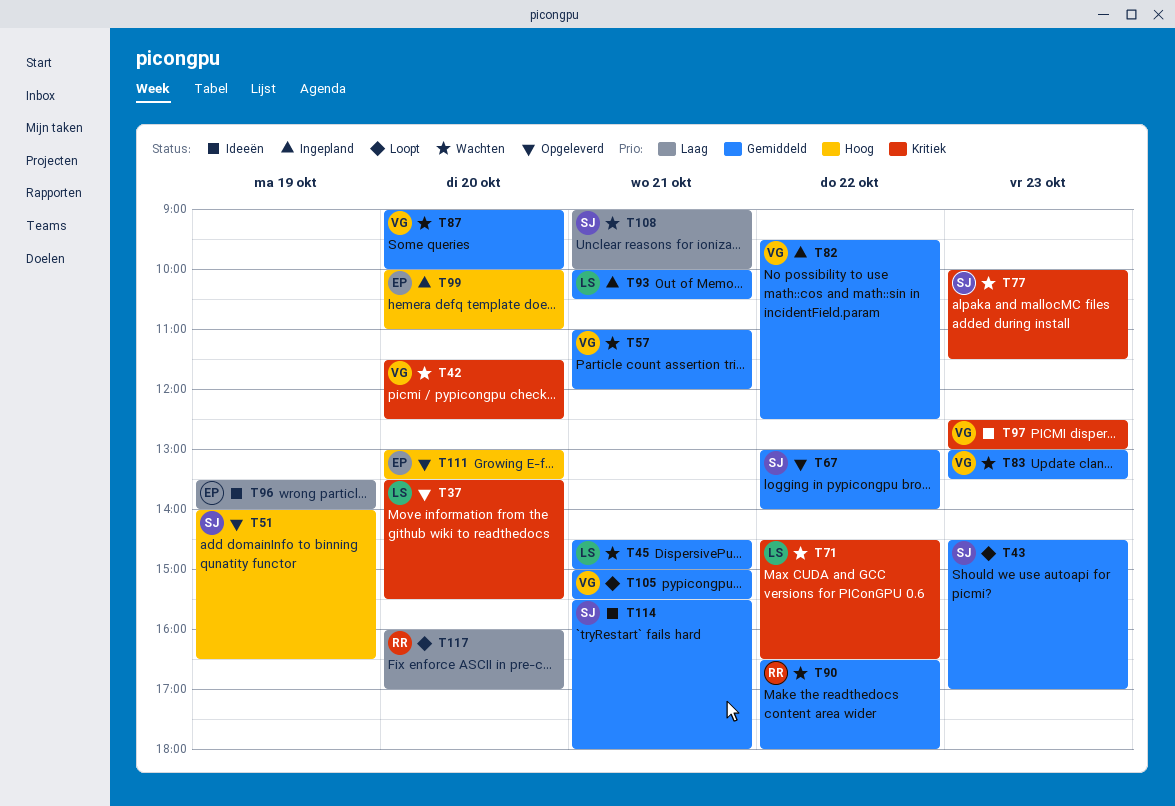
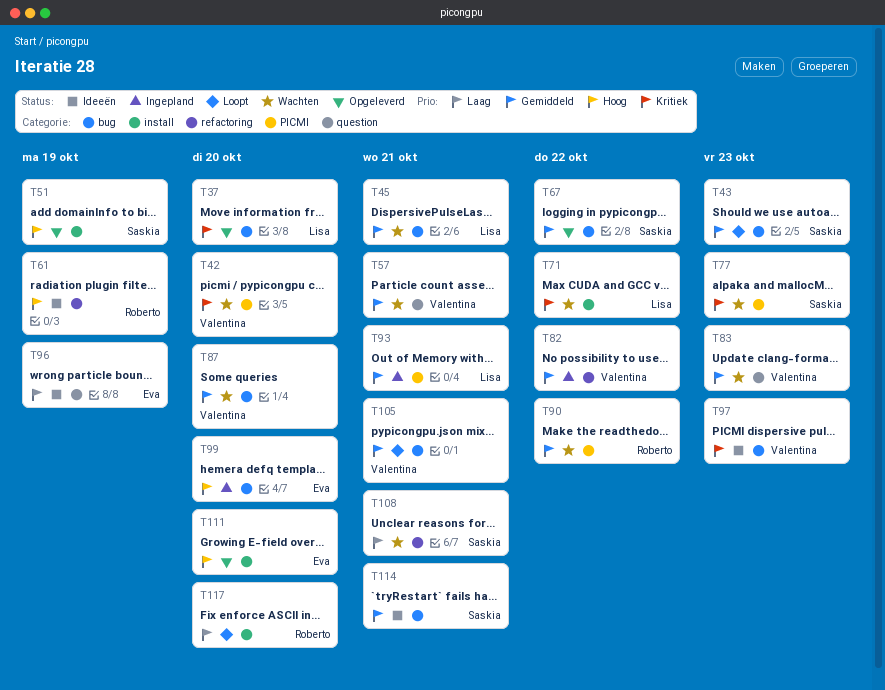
T61: none -> present

